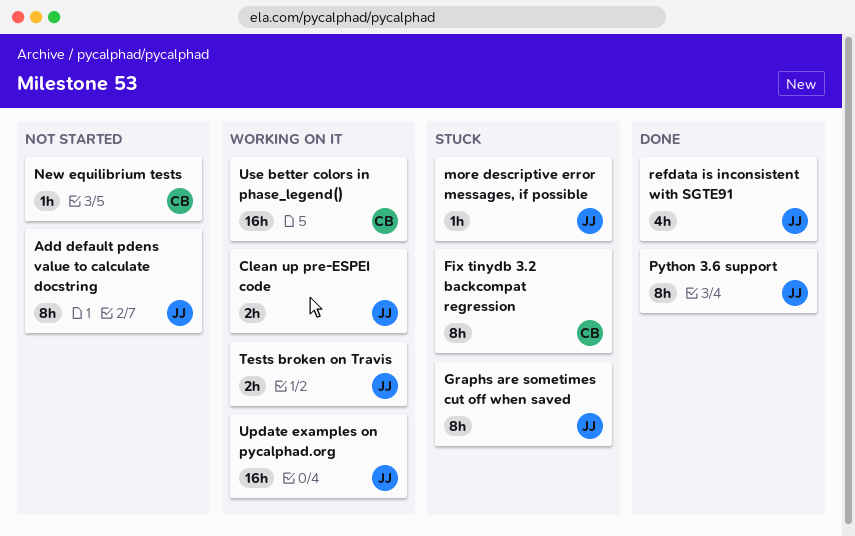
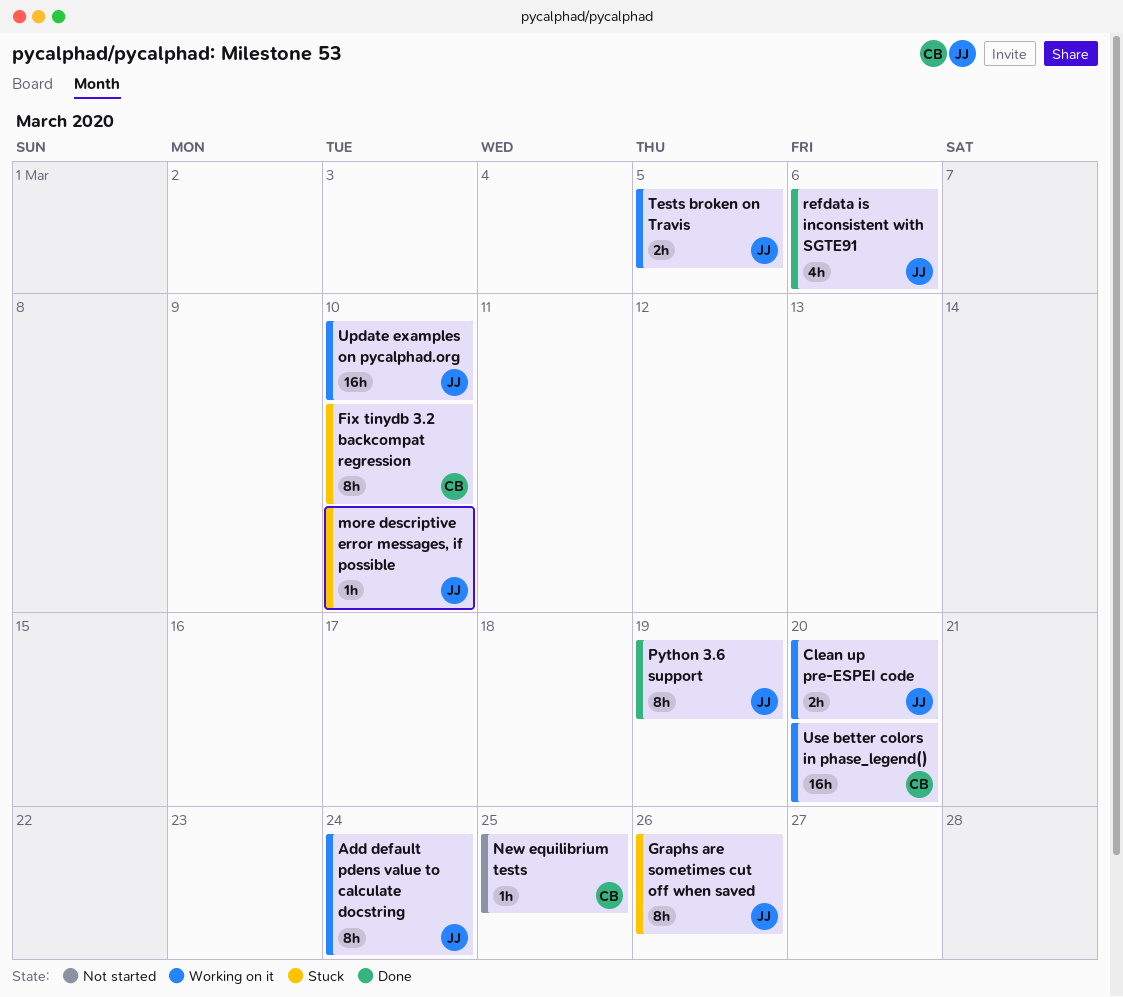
Add default pdens value to calculate docstring, status: Not started -> Working on it

